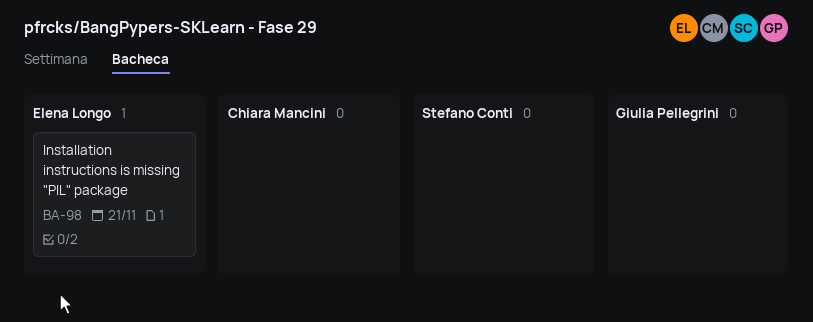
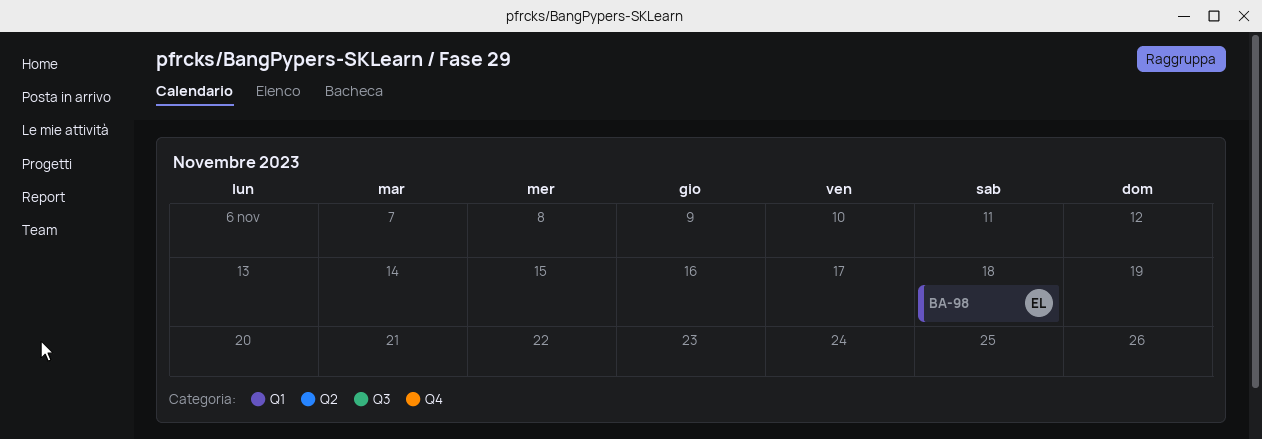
BA-98, due: Nov 21 -> Nov 18

